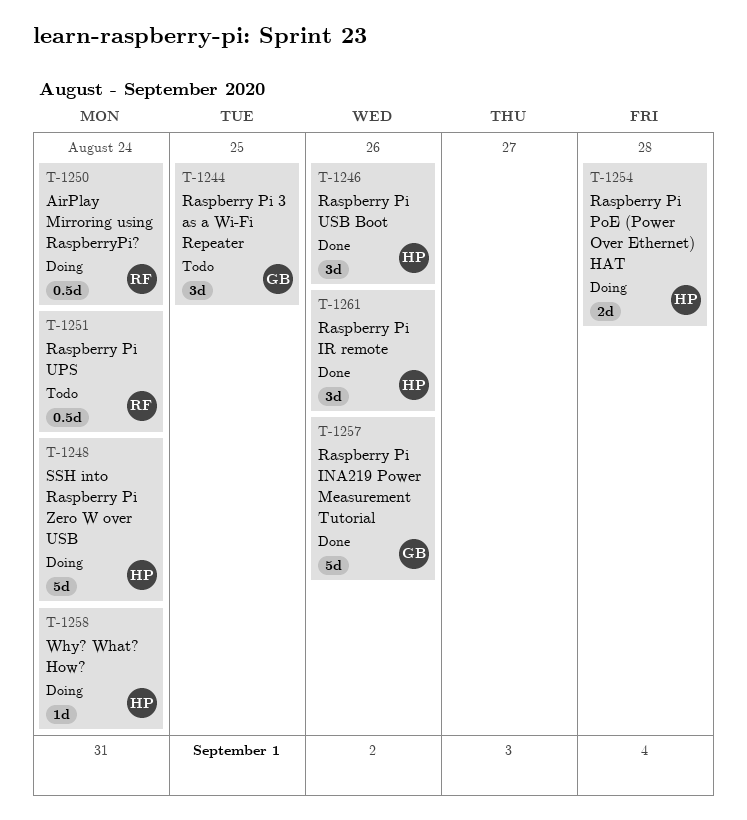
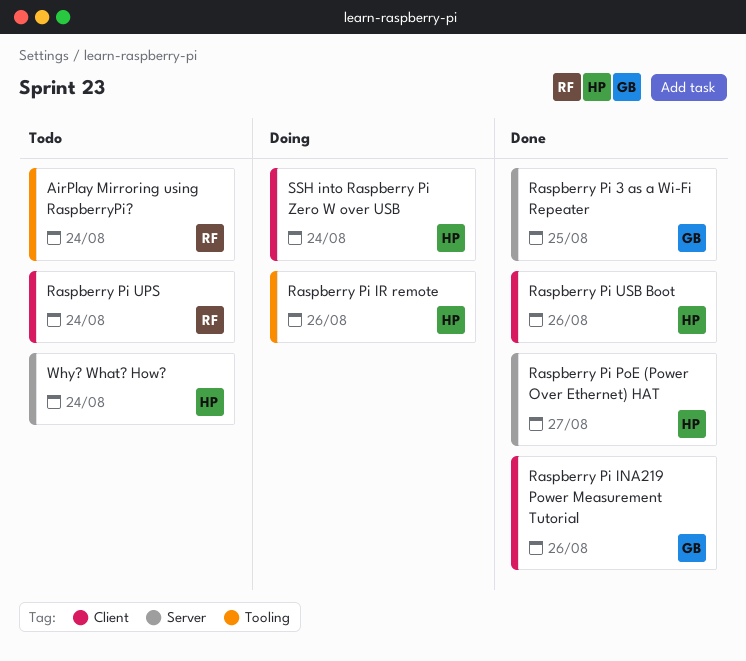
AirPlay Mirroring using RaspberryPi?, status: Doing -> Todo
Raspberry Pi 3 as a Wi-Fi Repeater, status: Todo -> Done
Raspberry Pi IR remote, status: Done -> Doing
Raspberry Pi PoE (Power Over Ethernet) HAT, status: Doing -> Done
Raspberry Pi PoE (Power Over Ethernet) HAT, due: Aug 28 -> Aug 27
Why? What? How?, status: Doing -> Todo

